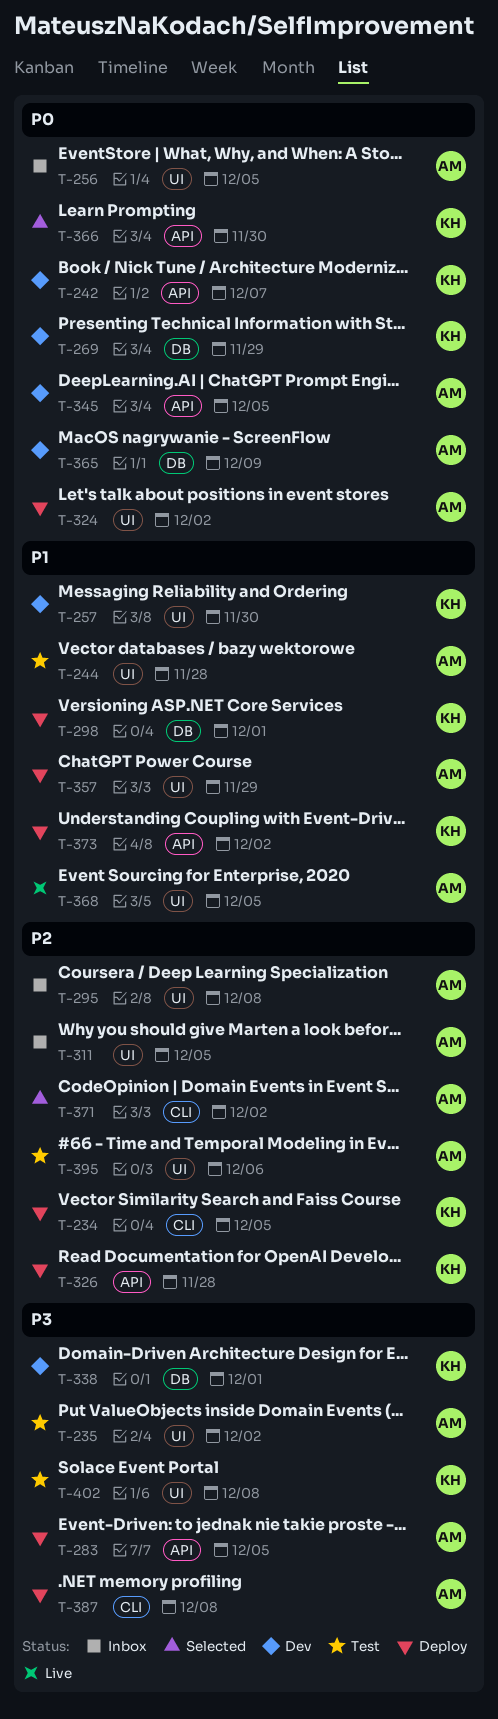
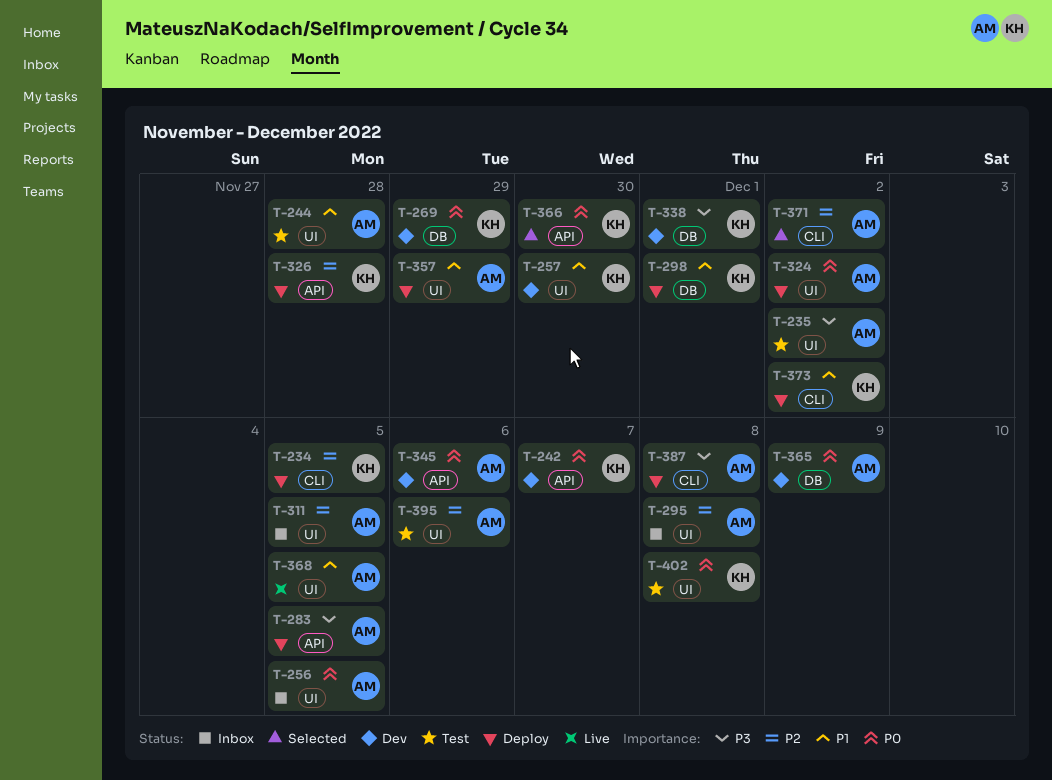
T-345, due: Dec 5 -> Dec 6
T-373, label: API -> CLI
T-402, priority: P3 -> P0

